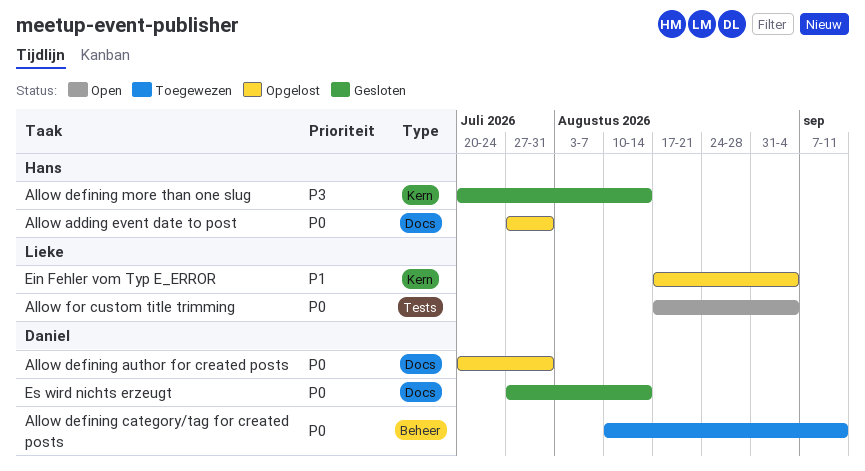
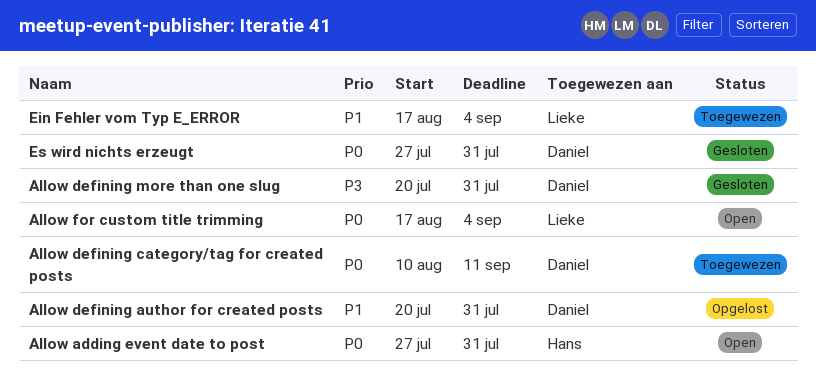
Allow adding event date to post, status: Opgelost -> Open
Allow defining author for created posts, priority: P0 -> P1
Allow defining more than one slug, owner: Hans -> Daniel
Allow defining more than one slug, due: Aug 14 -> Jul 31
Ein Fehler vom Typ E_ERROR, status: Opgelost -> Toegewezen
Es wird nichts erzeugt, due: Aug 14 -> Jul 31

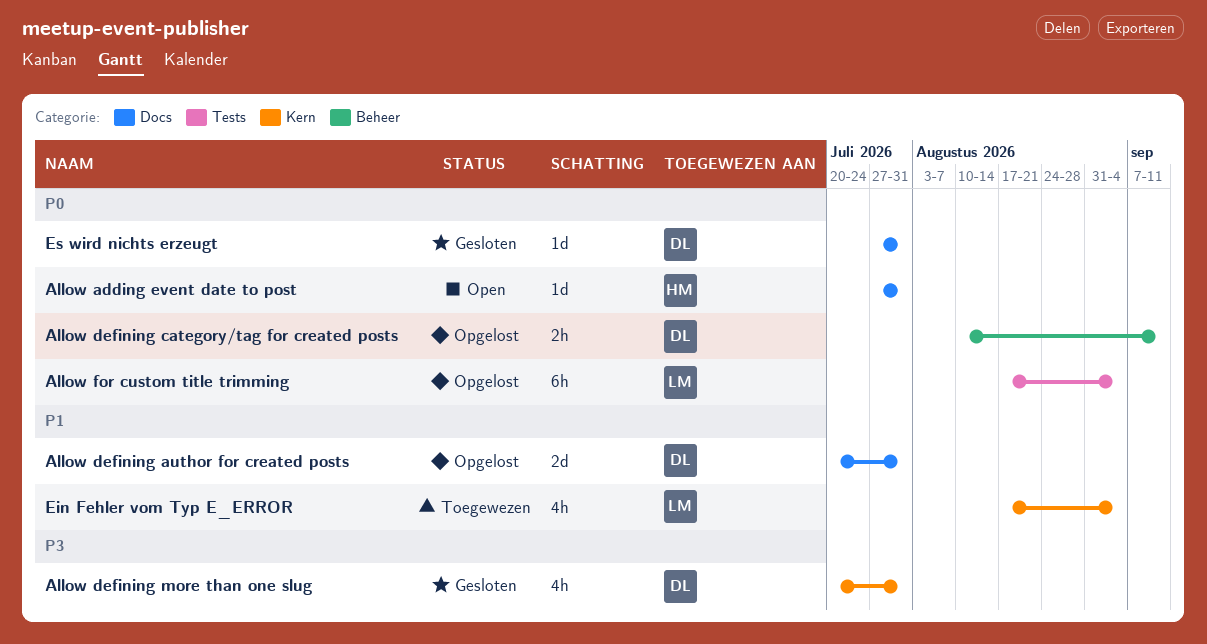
Allow defining category/tag for created posts, status: Toegewezen -> Opgelost
Allow for custom title trimming, status: Open -> Opgelost

